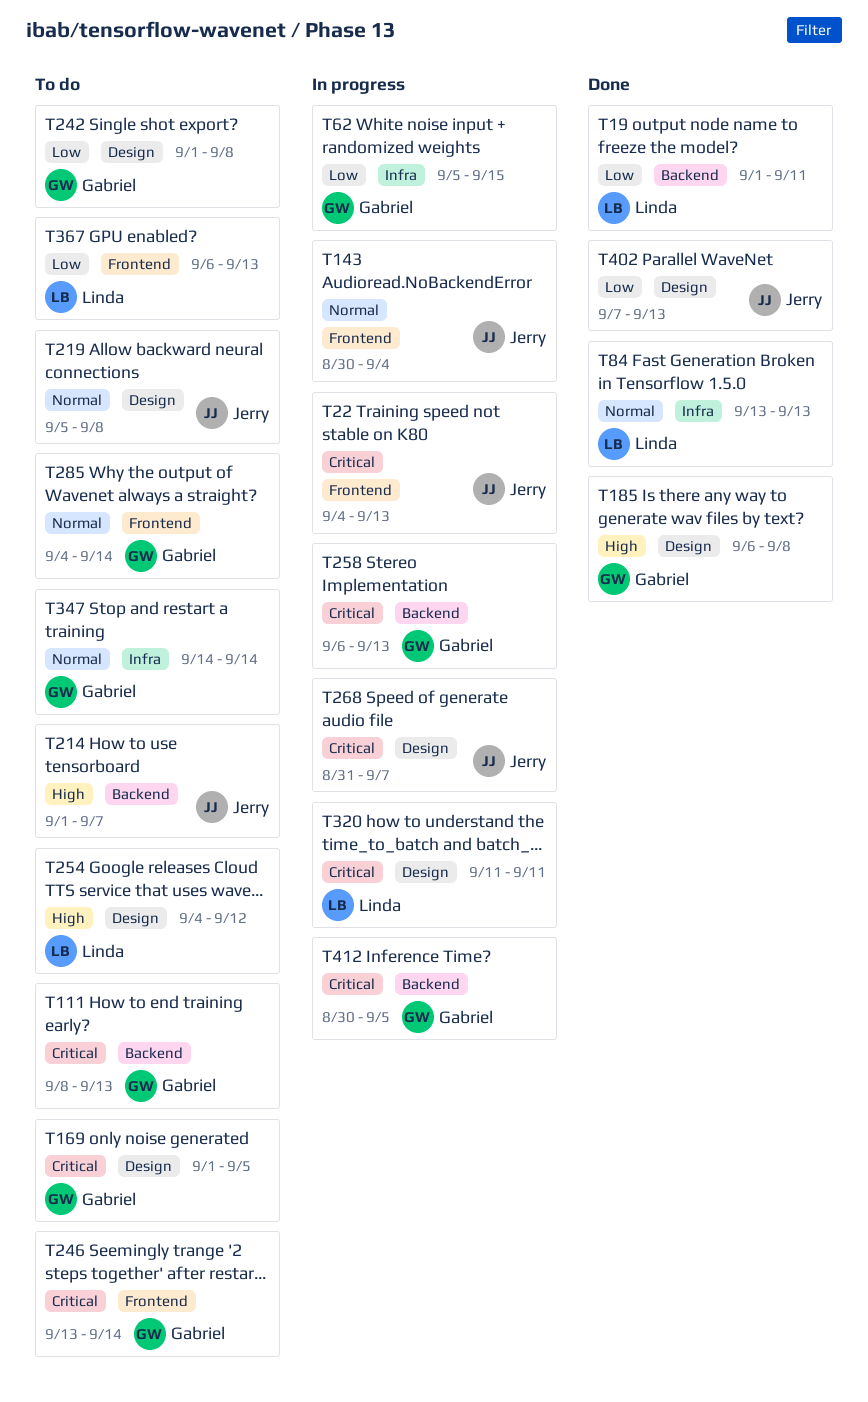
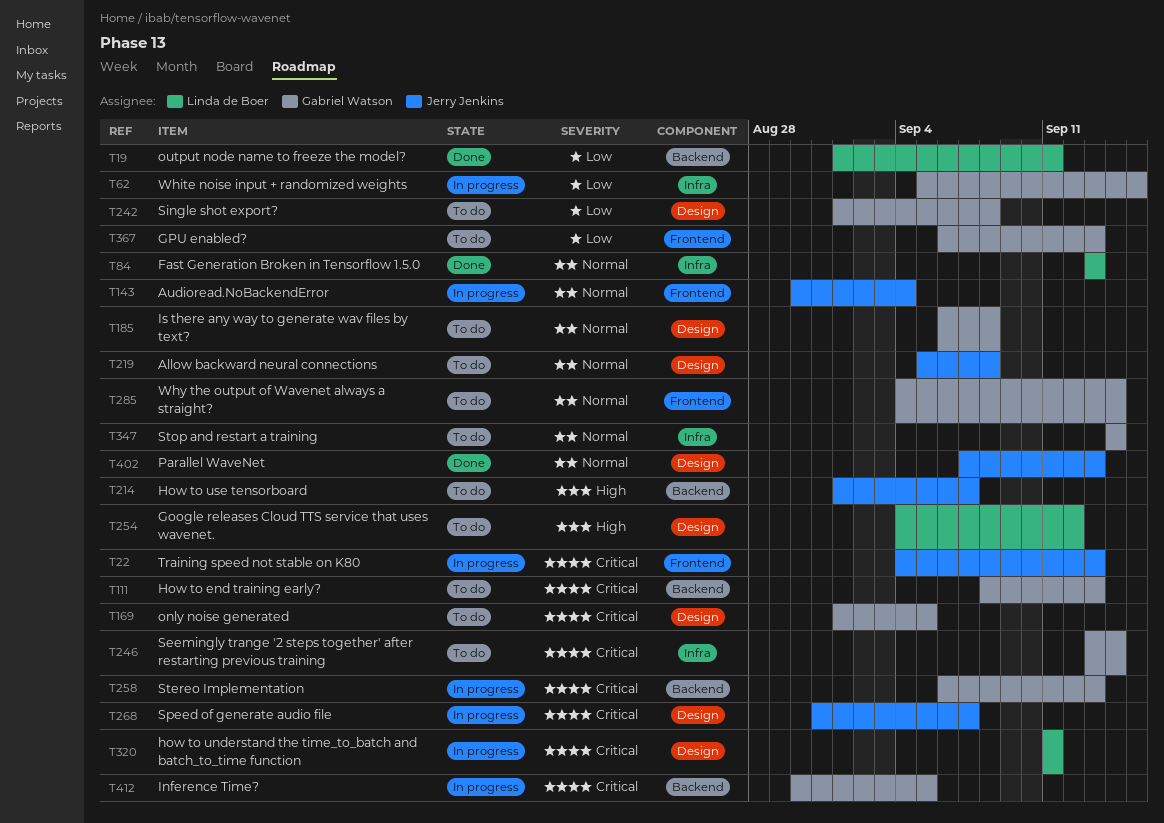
T185, status: Done -> To do
T185, priority: High -> Normal
T246, label: Frontend -> Infra
T367, owner: Linda de Boer -> Gabriel Watson
T402, priority: Low -> Normal

